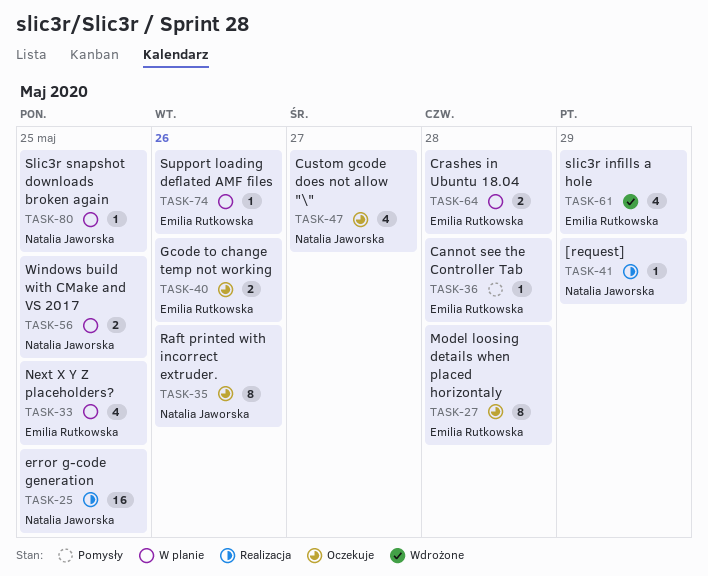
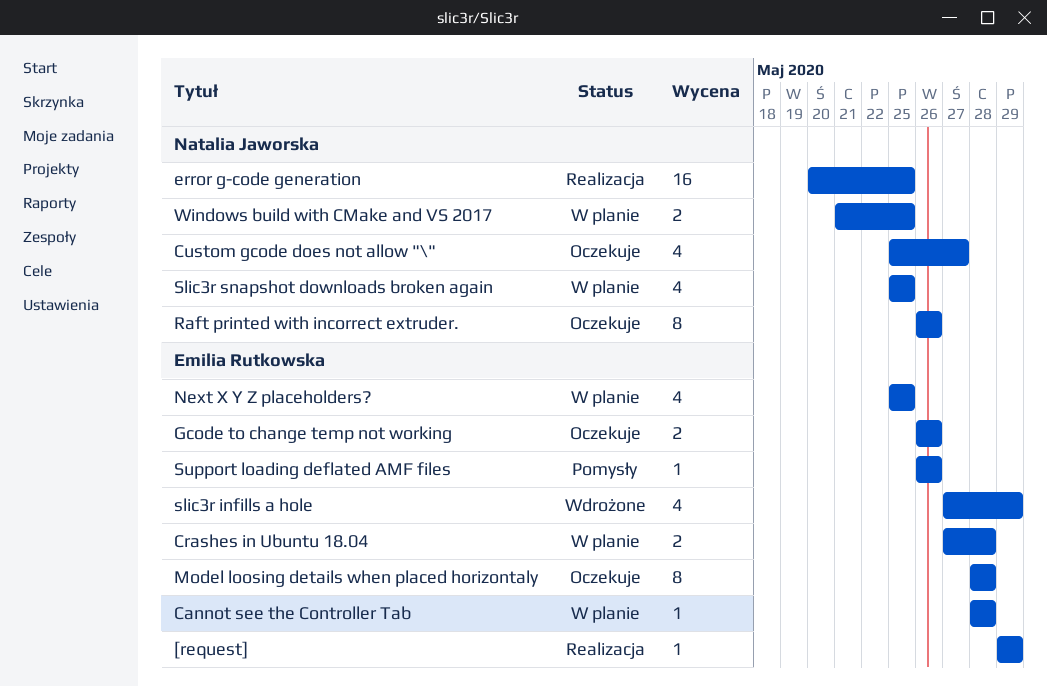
[request], owner: Natalia Jaworska -> Emilia Rutkowska
Cannot see the Controller Tab, status: Pomysły -> W planie
Slic3r snapshot downloads broken again, estimate: 1 -> 4
Support loading deflated AMF files, status: W planie -> Pomysły

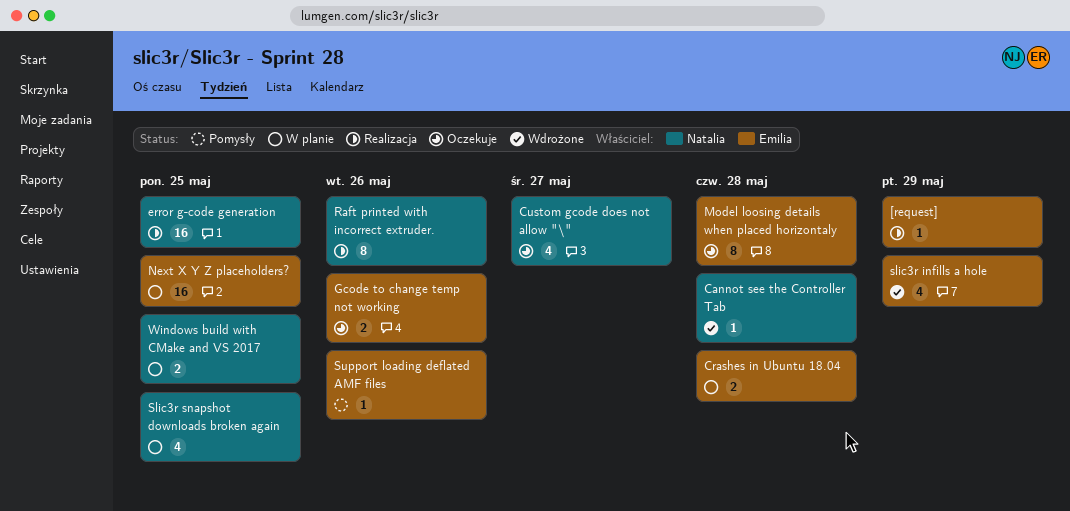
Cannot see the Controller Tab, status: W planie -> Wdrożone
Cannot see the Controller Tab, owner: Emilia Rutkowska -> Natalia Jaworska
Next X Y Z placeholders?, estimate: 4 -> 16
Raft printed with incorrect extruder., status: Oczekuje -> Realizacja

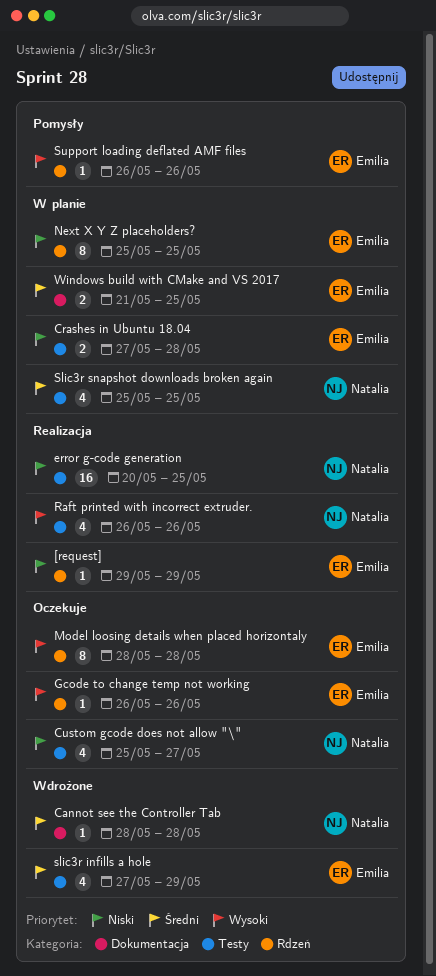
Gcode to change temp not working, estimate: 2 -> 1
Next X Y Z placeholders?, estimate: 16 -> 8
Raft printed with incorrect extruder., estimate: 8 -> 4
Windows build with CMake and VS 2017, owner: Natalia -> Emilia

